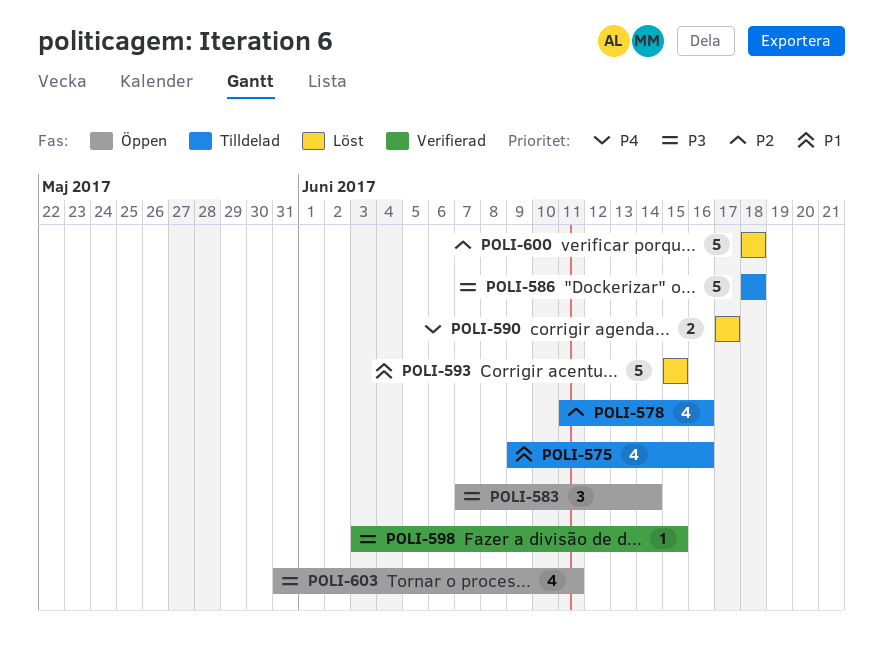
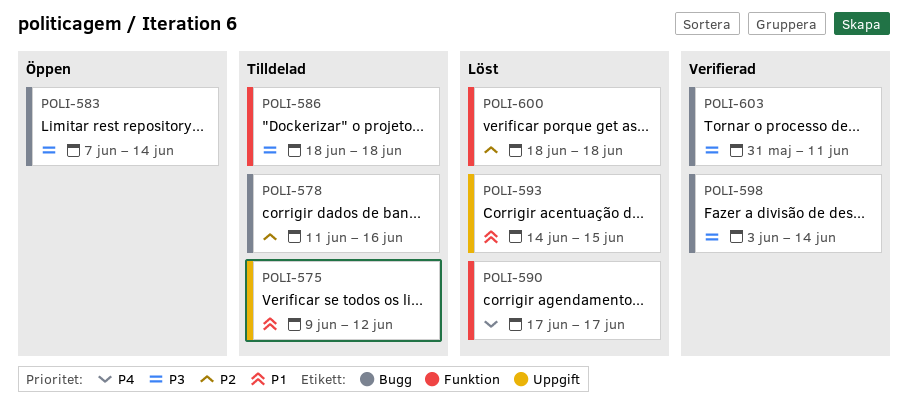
POLI-575, due: Jun 16 -> Jun 12
POLI-593, start: Jun 15 -> Jun 14
POLI-598, due: Jun 15 -> Jun 14
POLI-603, status: Öppen -> Verifierad

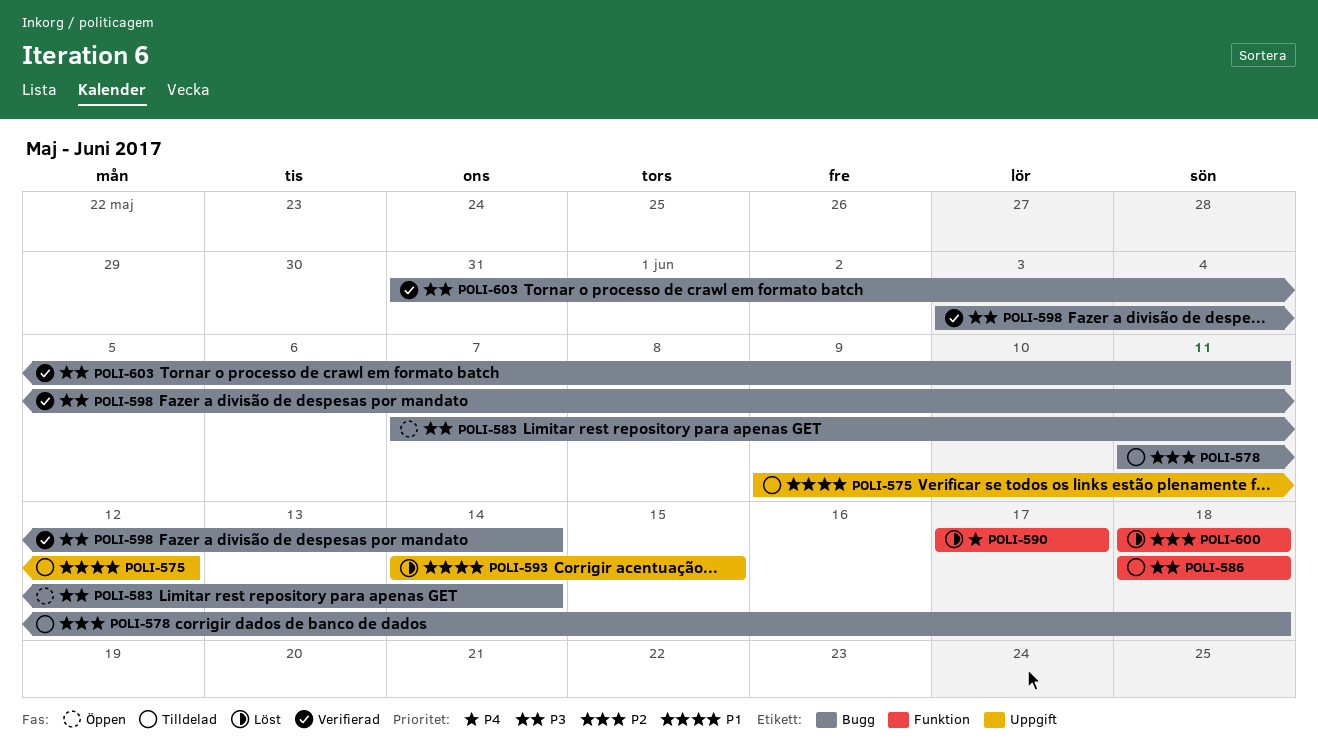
POLI-578, due: Jun 16 -> Jun 18

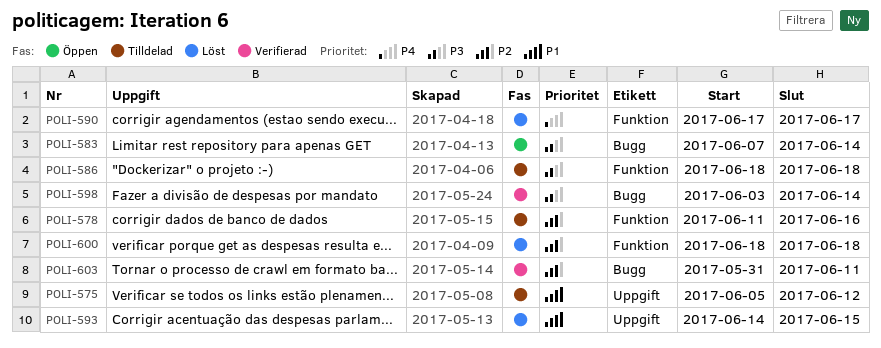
POLI-575, start: Jun 9 -> Jun 5
POLI-578, label: Bugg -> Funktion
POLI-578, due: Jun 18 -> Jun 16
POLI-603, priority: P3 -> P2

